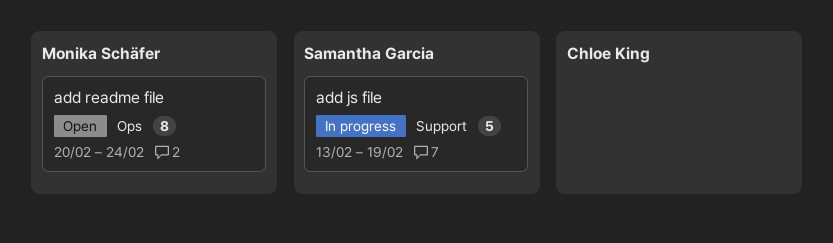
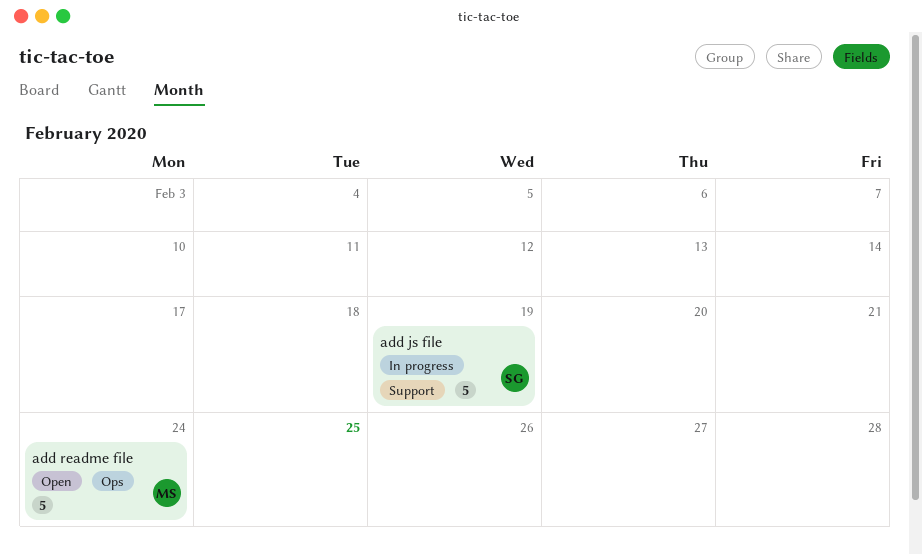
add readme file, estimate: 8 -> 5

